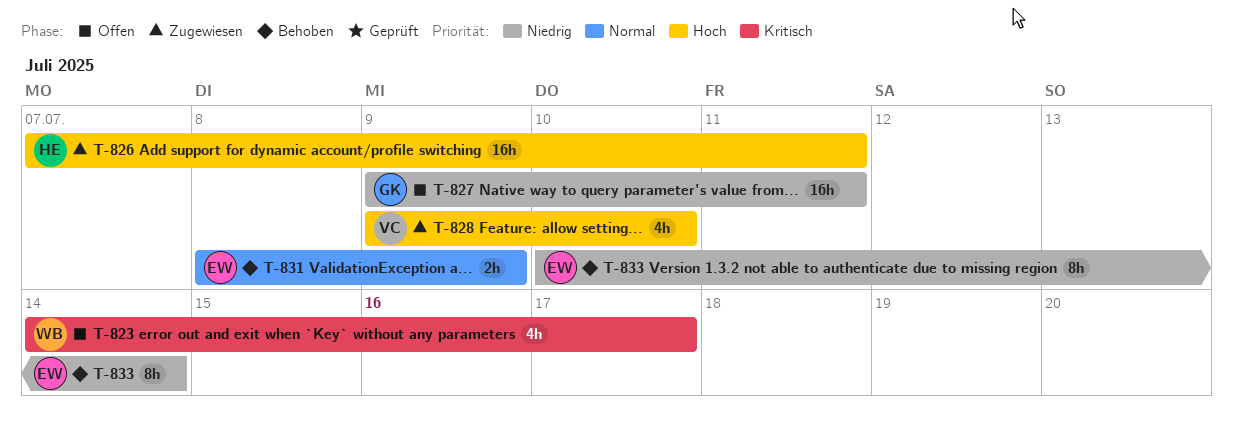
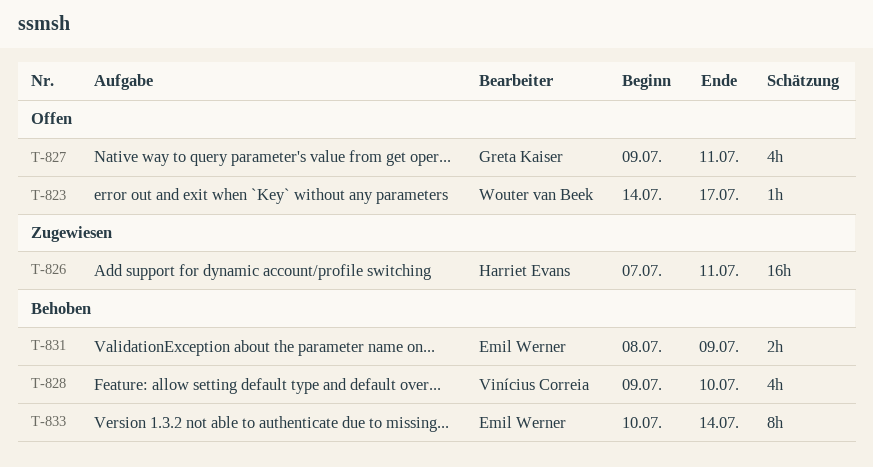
T-823, estimate: 4h -> 1h
T-827, estimate: 16h -> 4h
T-828, status: Zugewiesen -> Behoben

